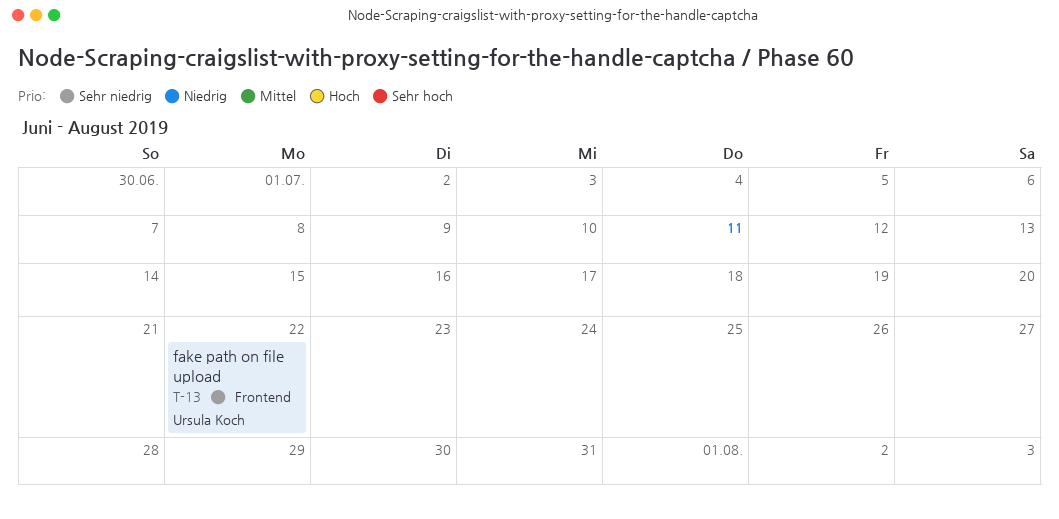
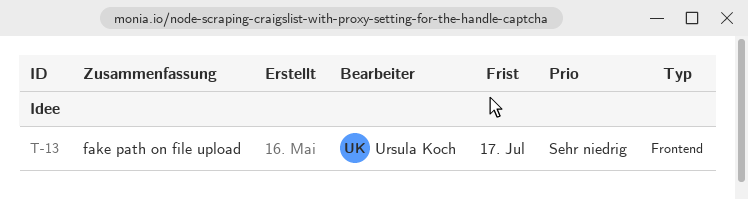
T-13, due: Jul 22 -> Jul 17

